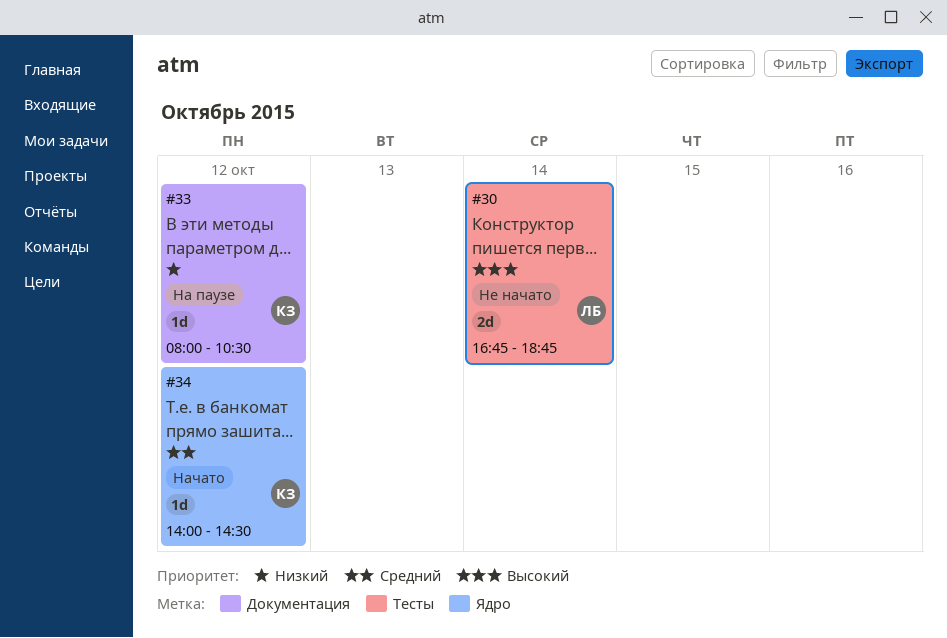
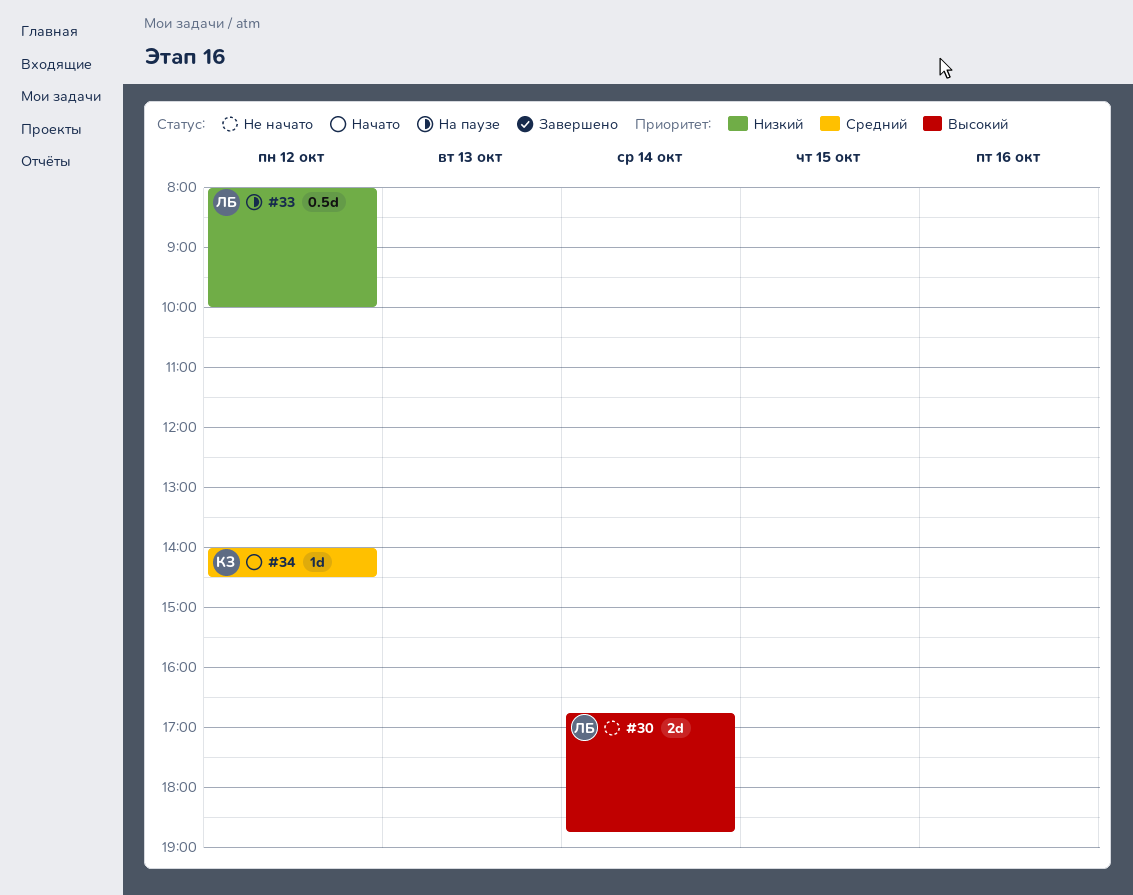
#33, owner: КЗ -> ЛБ
#33, estimate: 1d -> 0.5d
#33, ends: 10:30 -> 10:00

